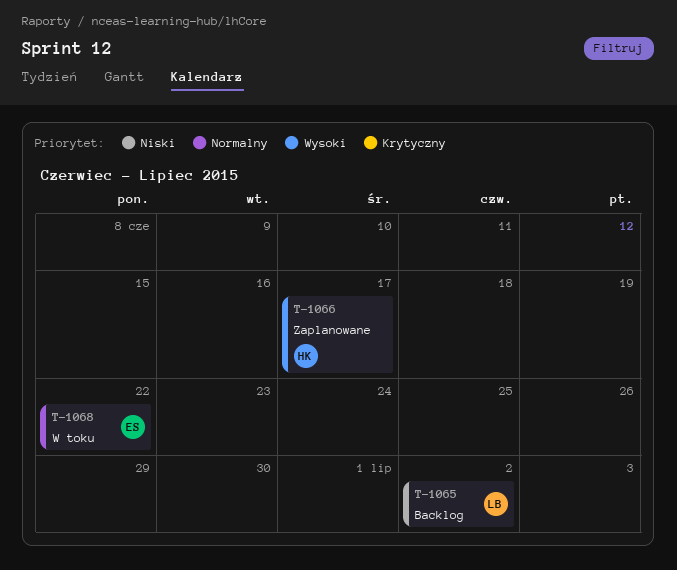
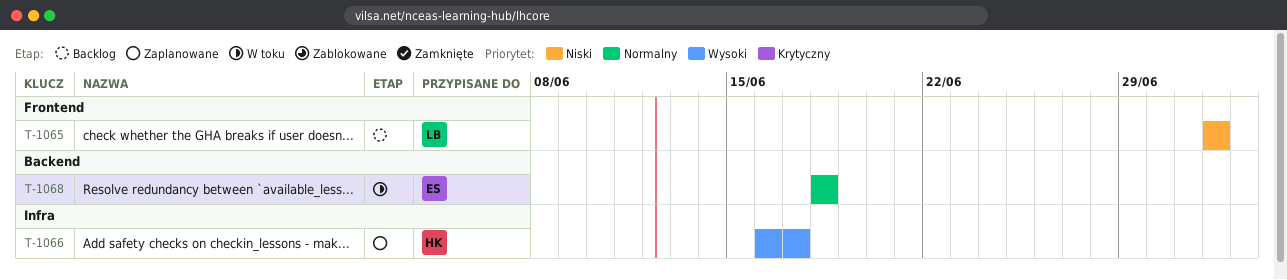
T-1068, due: Jun 22 -> Jun 18

